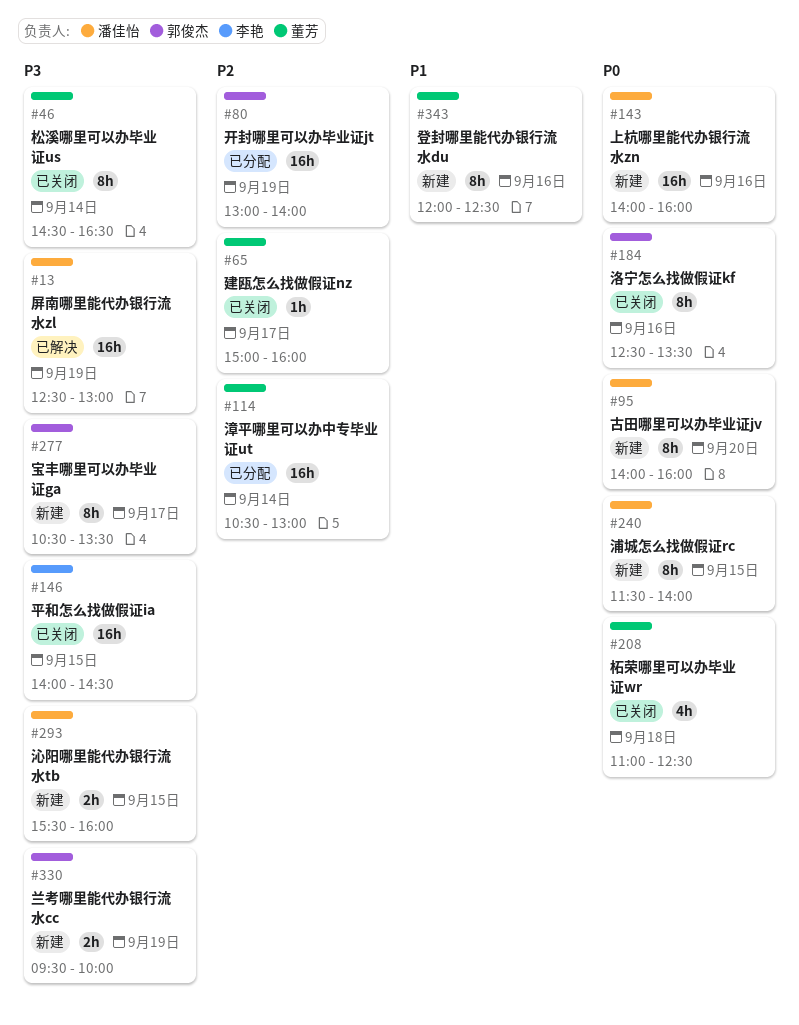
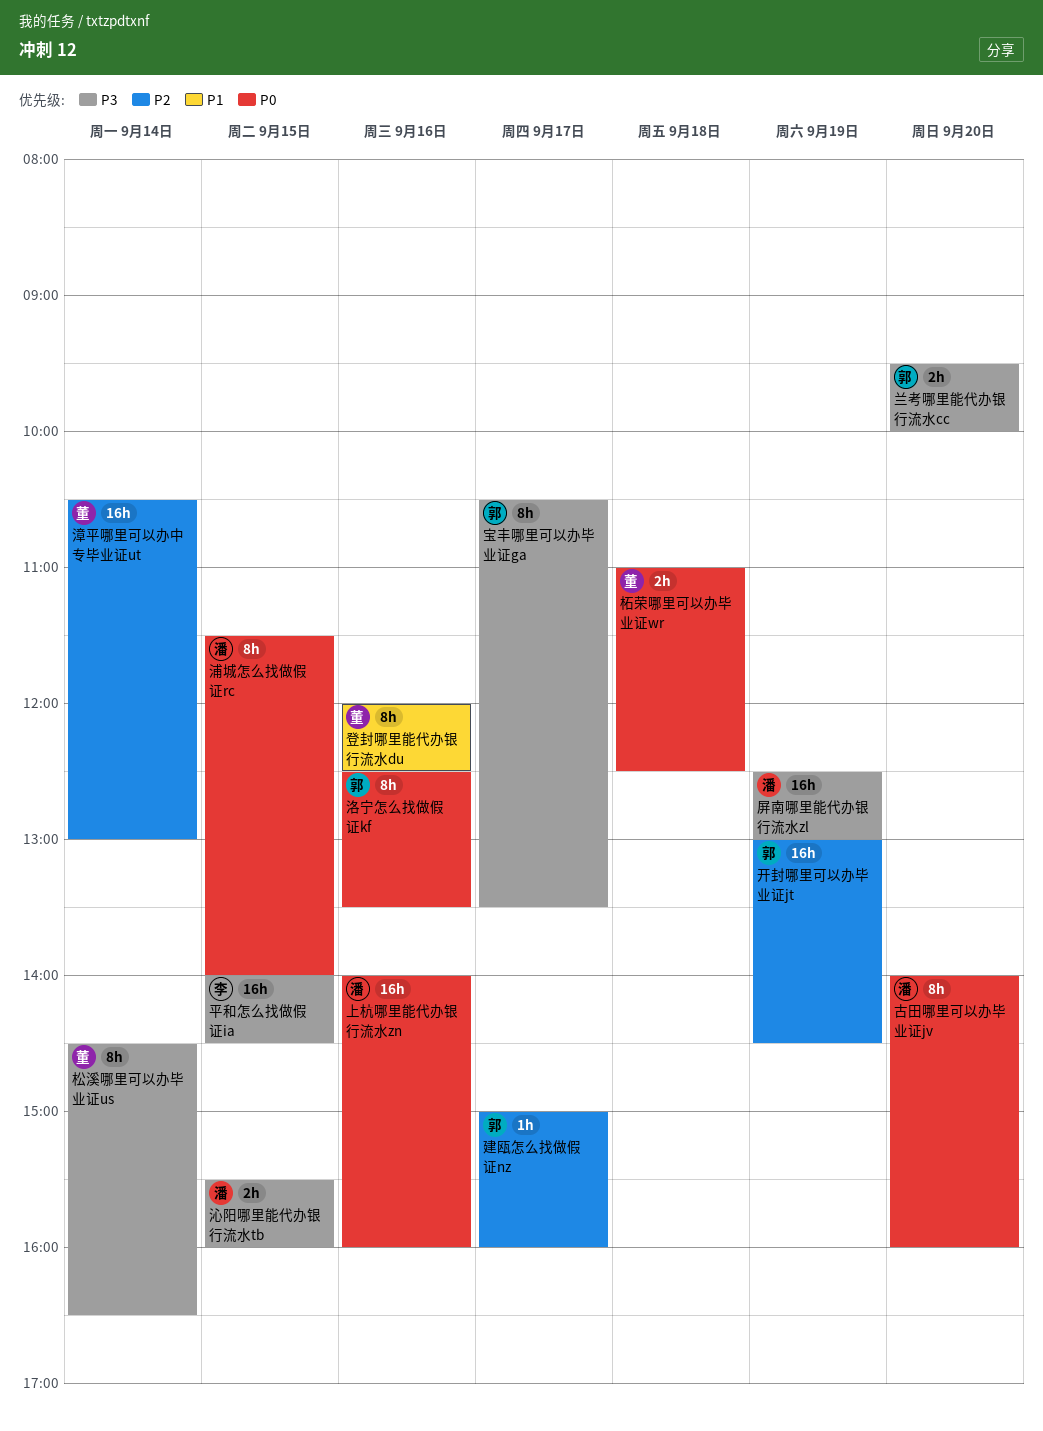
兰考哪里能代办银行流水cc, day: Sep 19 -> Sep 20
建瓯怎么找做假证nz, owner: 董芳 -> 郭俊杰
开封哪里可以办毕业证jt, ends: 14:00 -> 14:30
柘荣哪里可以办毕业证wr, estimate: 4h -> 2h

